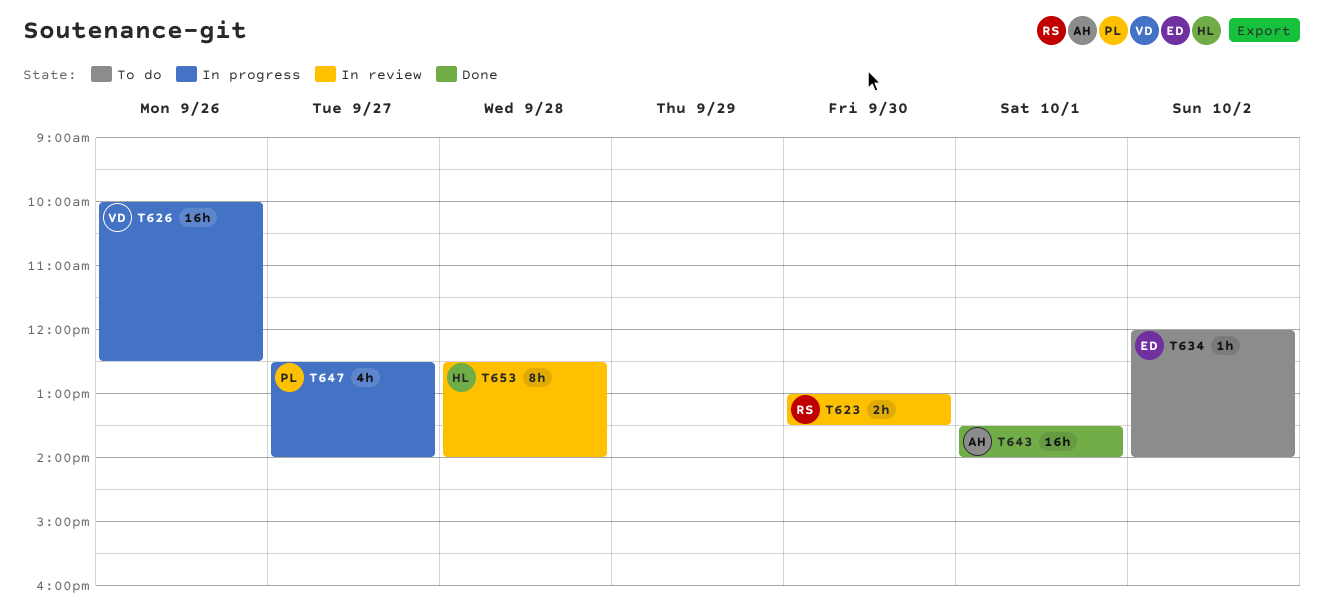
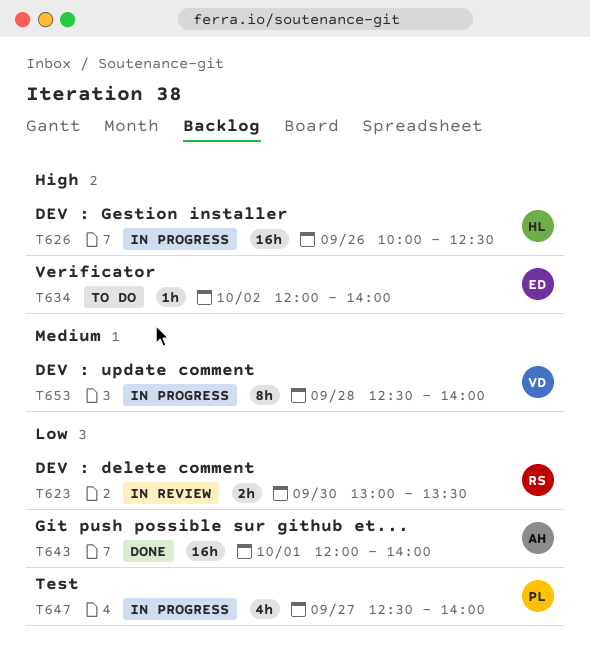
T626, owner: VD -> HL
T643, begins: 13:30 -> 12:00
T653, status: In review -> In progress
T653, owner: HL -> VD

